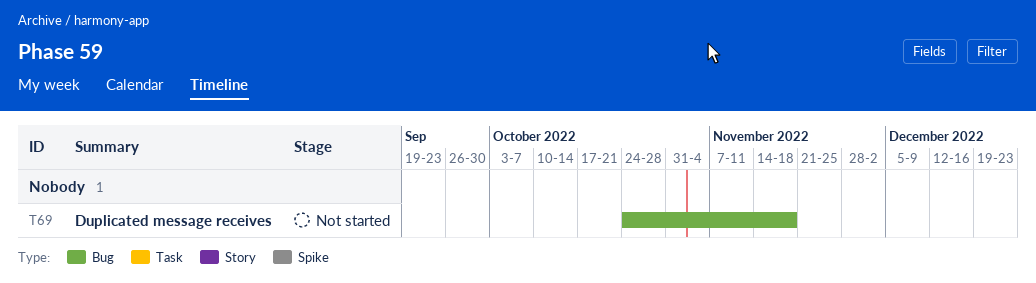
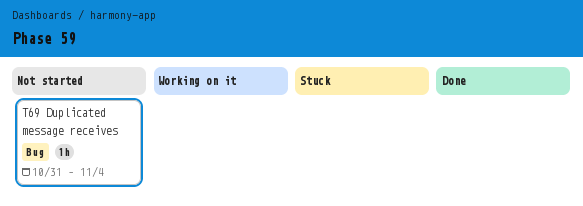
T69, start: Oct 24 -> Oct 31
T69, due: Nov 18 -> Nov 4

